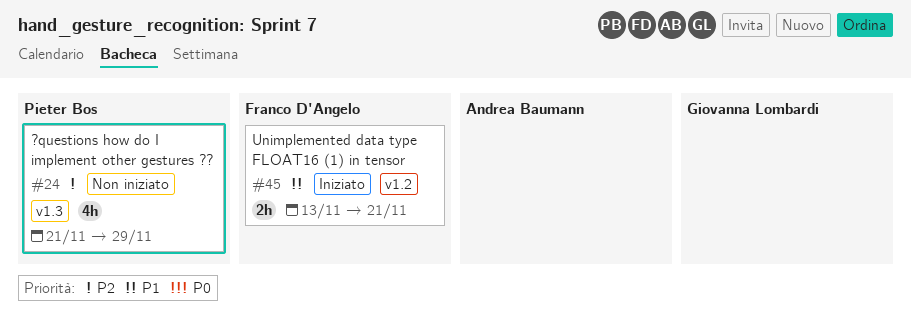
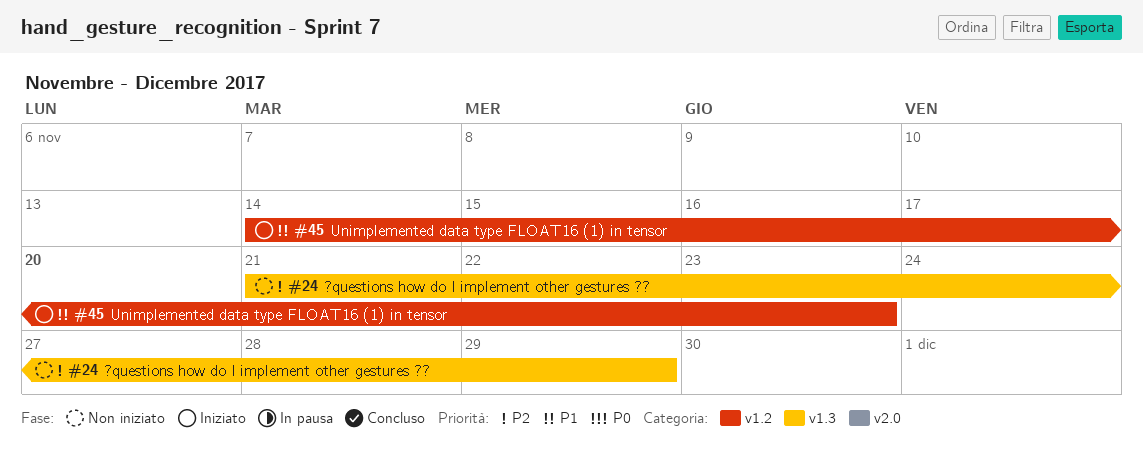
#45, start: Nov 13 -> Nov 14
#45, due: Nov 21 -> Nov 23

